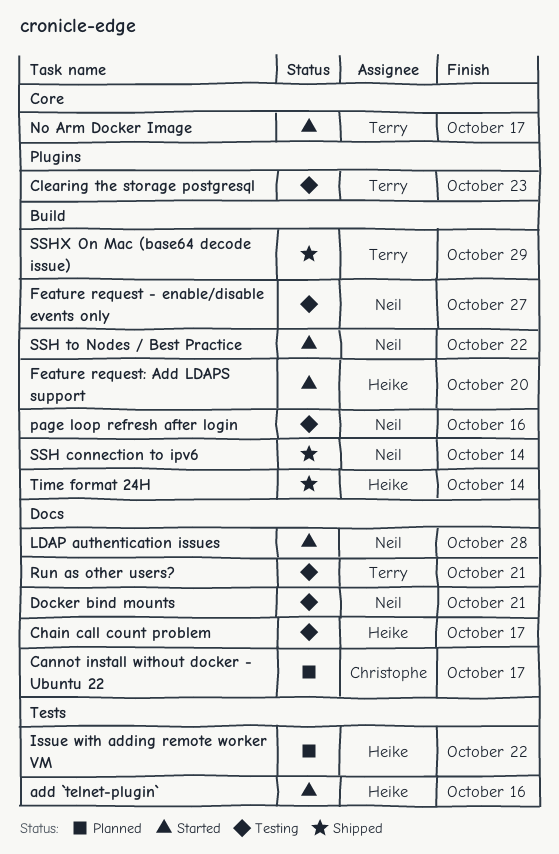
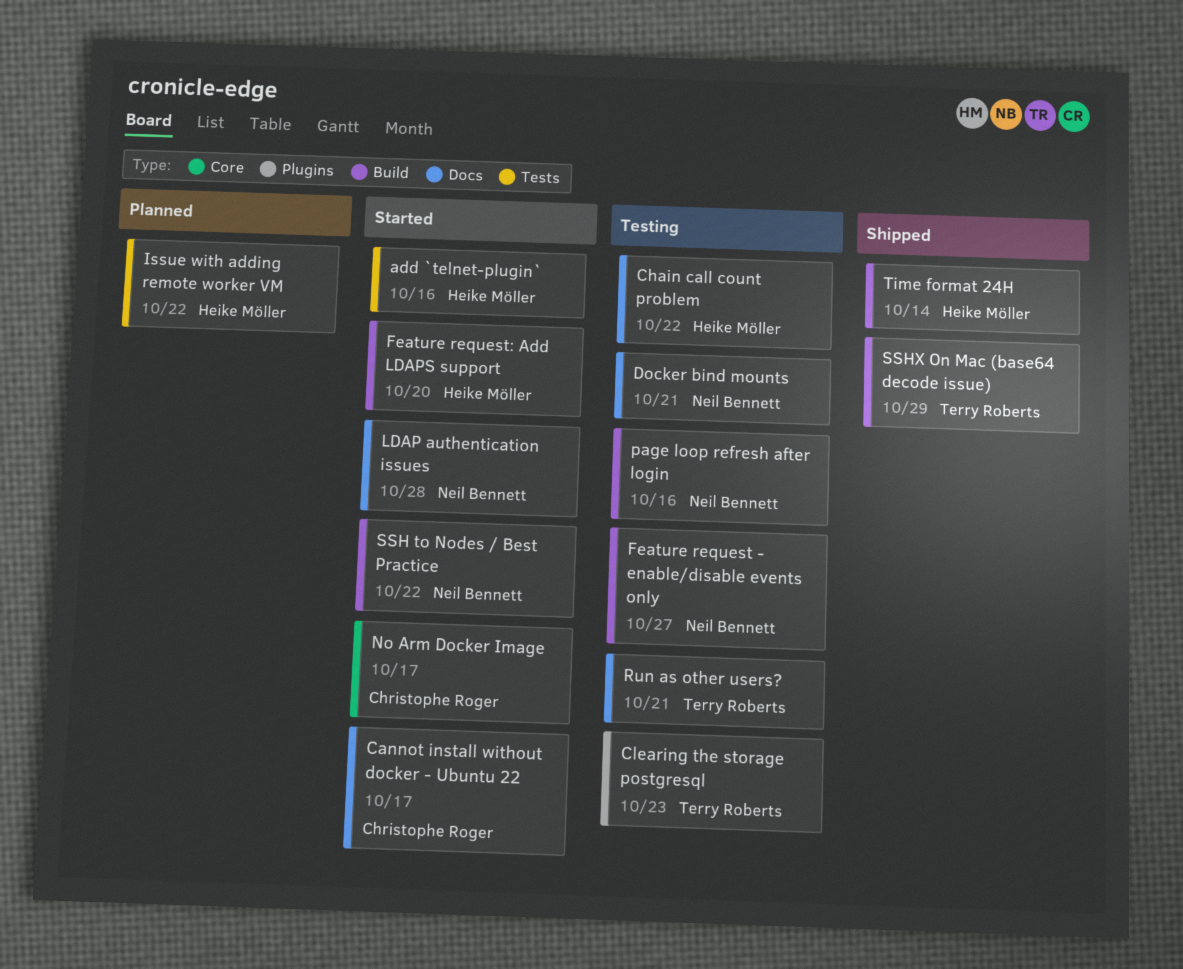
Cannot install without docker - Ubuntu 22, status: Planned -> Started
Chain call count problem, due: Oct 17 -> Oct 22
No Arm Docker Image, owner: Terry Roberts -> Christophe Roger
SSH connection to ipv6: present -> none

